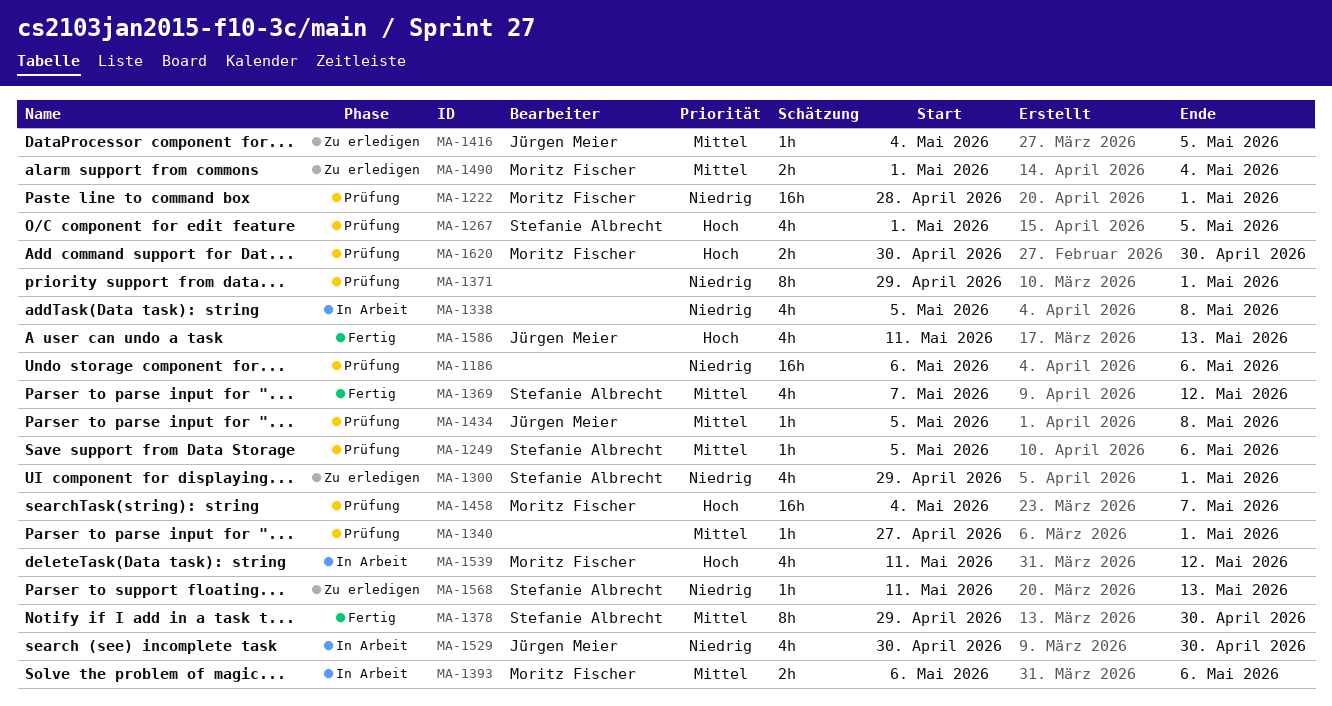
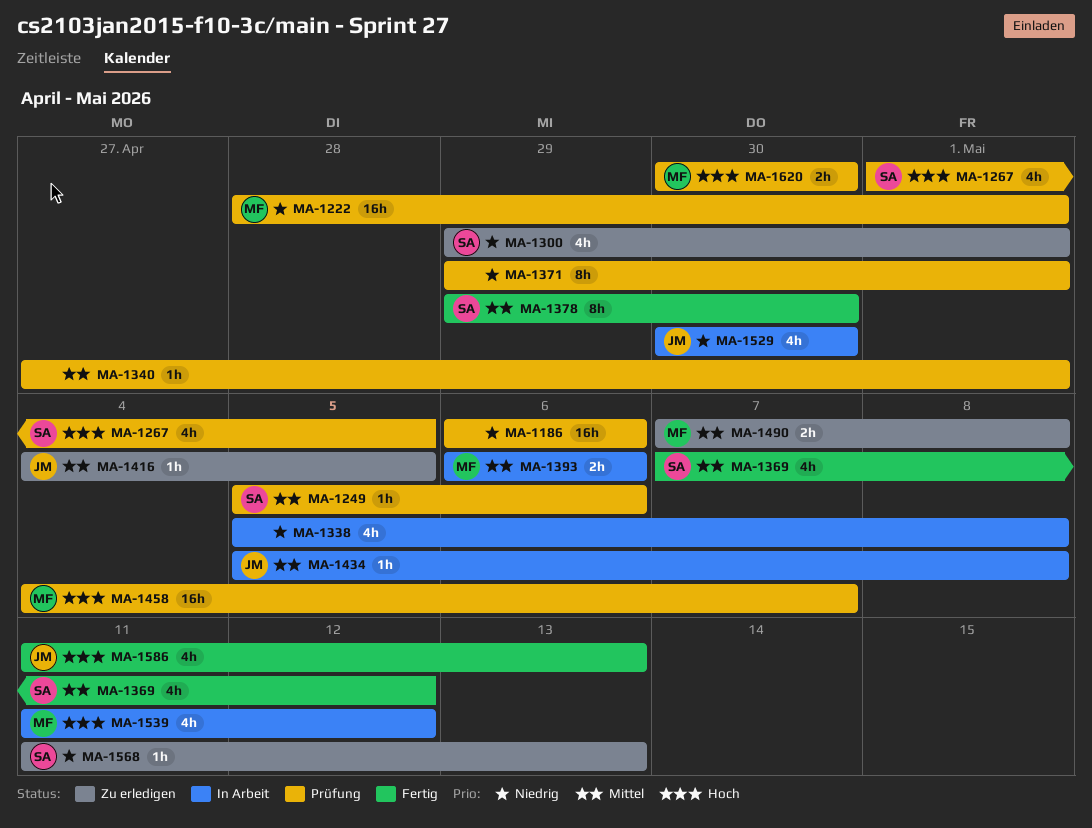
MA-1434, status: Prüfung -> In Arbeit
MA-1490, start: May 1 -> May 7
MA-1490, due: May 4 -> May 8

